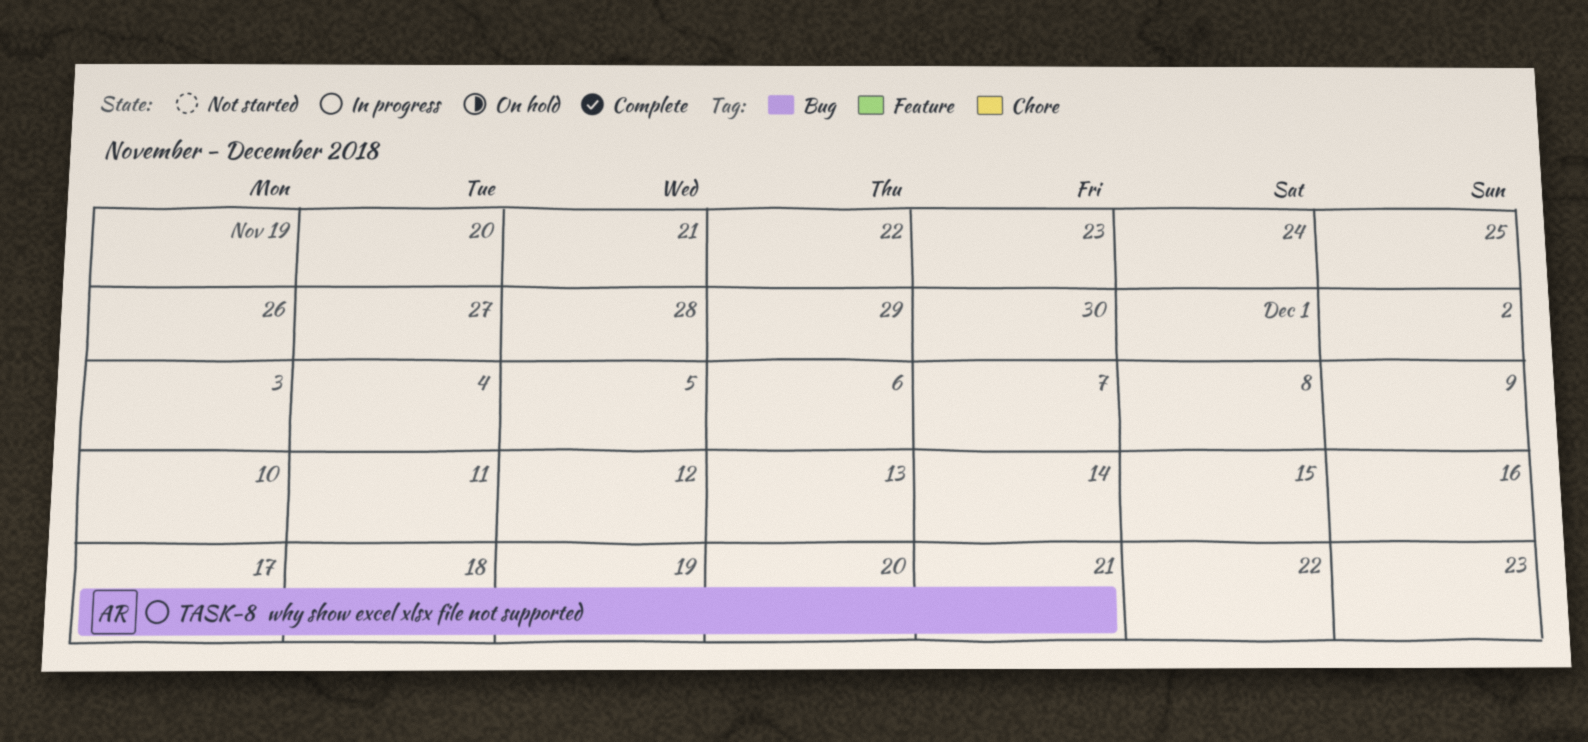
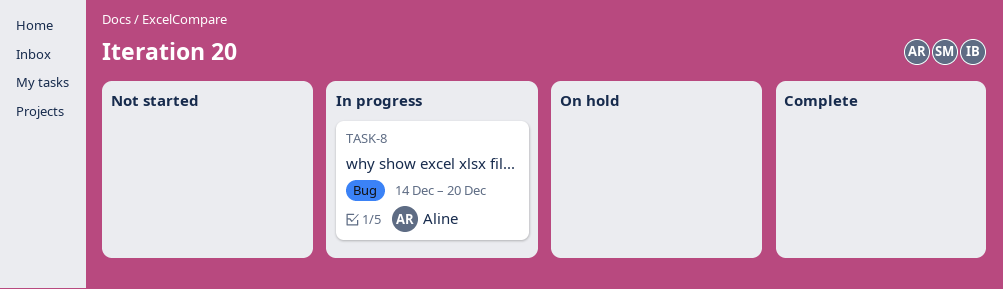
TASK-8, start: Dec 17 -> Dec 14
TASK-8, due: Dec 21 -> Dec 20

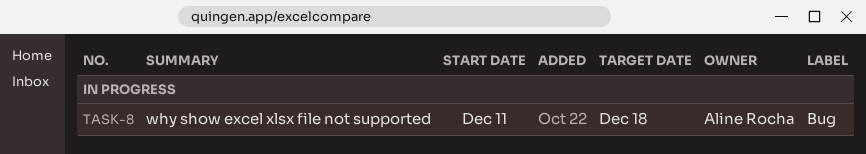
TASK-8, start: Dec 14 -> Dec 11
TASK-8, due: Dec 20 -> Dec 18

